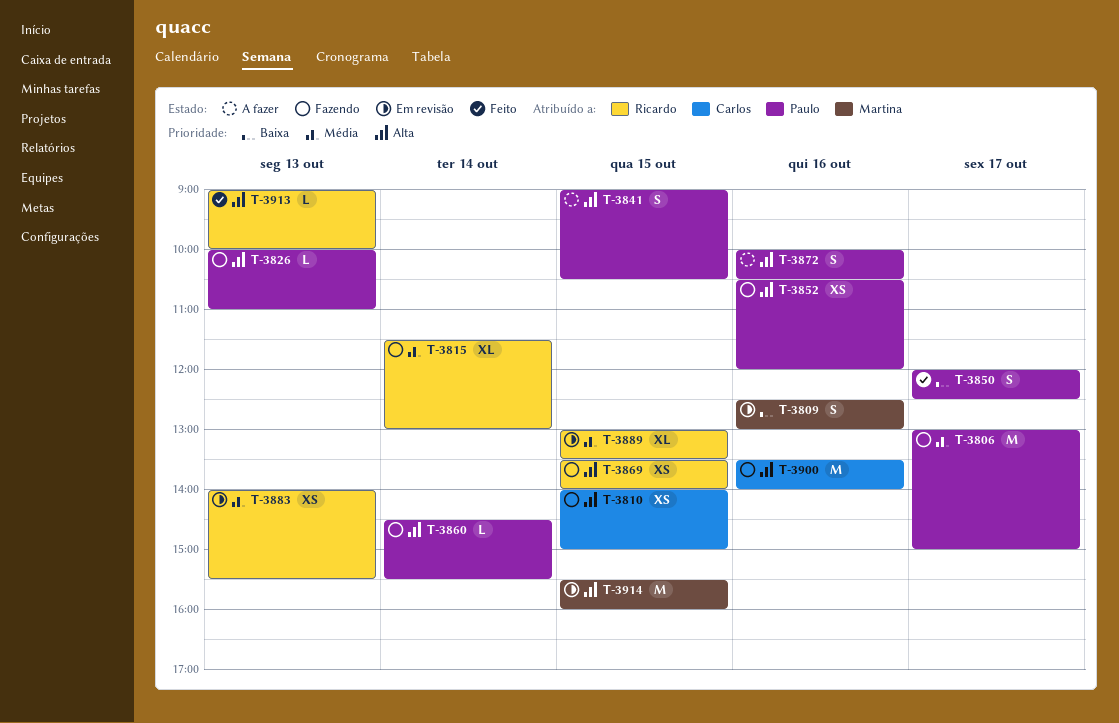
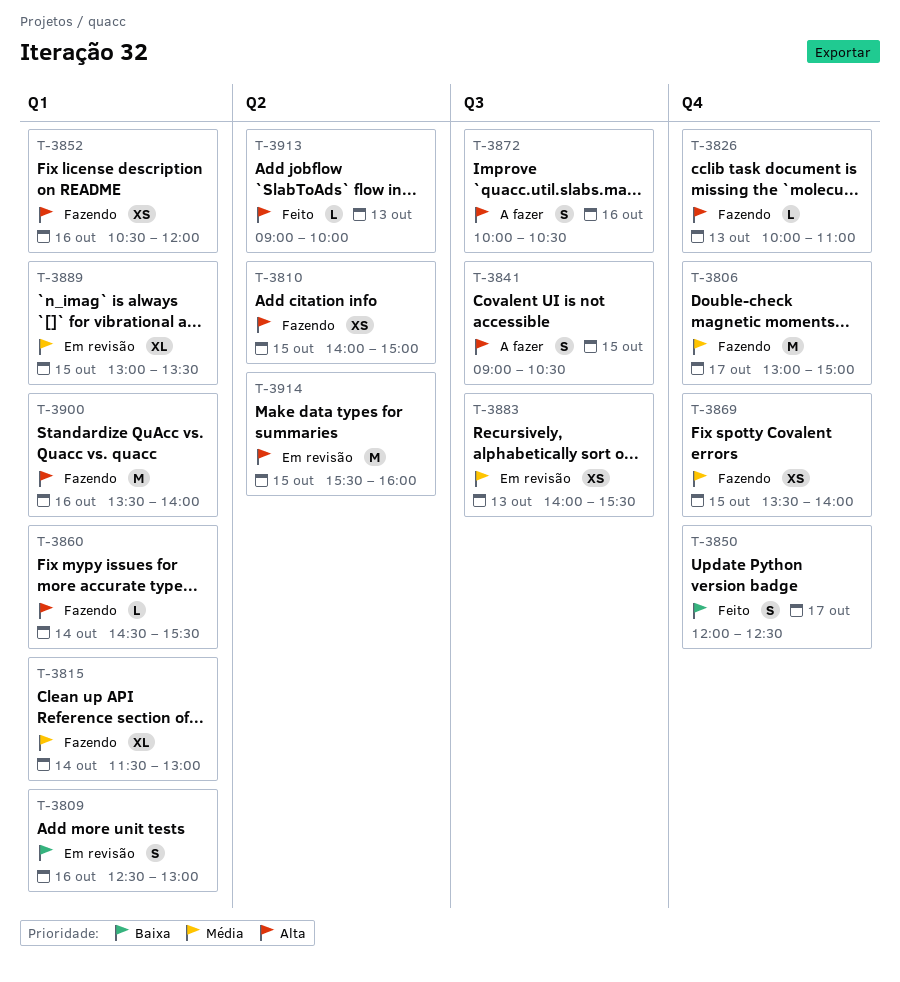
T-3869, priority: Alta -> Média

